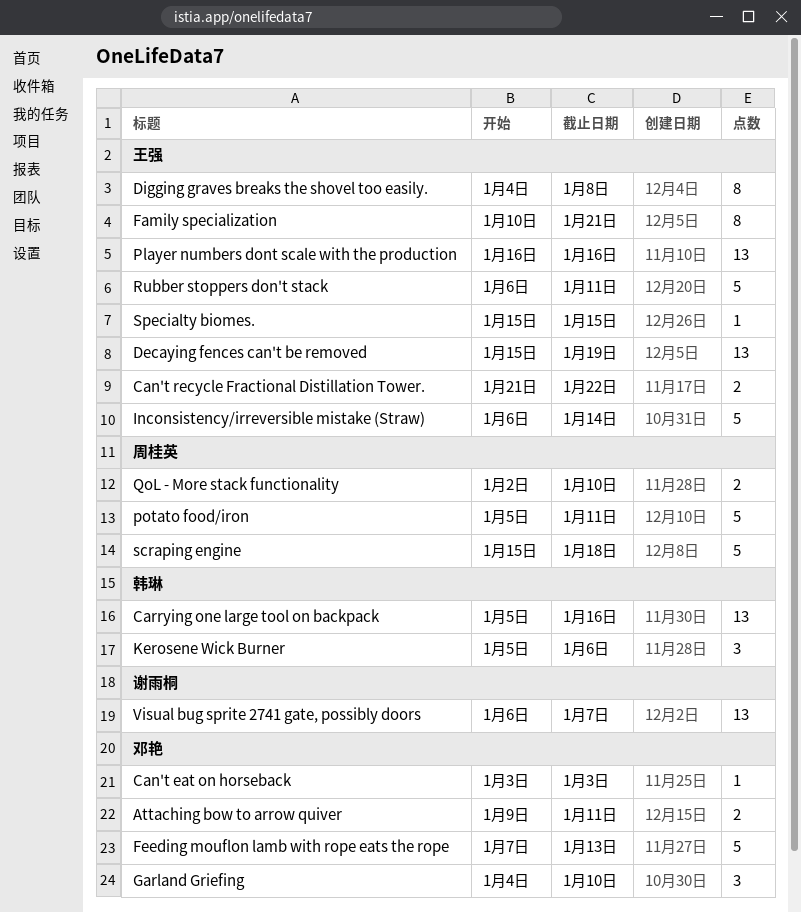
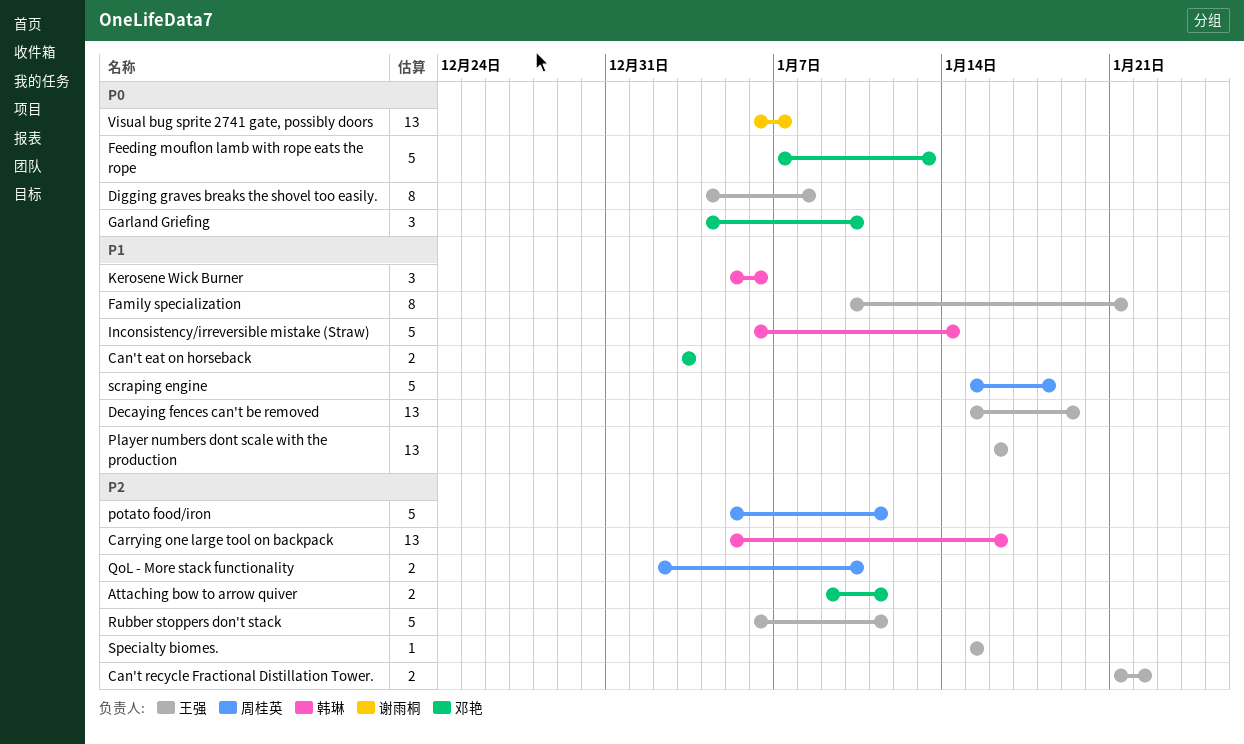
Can't eat on horseback, estimate: 1 -> 2
Inconsistency/irreversible mistake (Straw), owner: 王强 -> 韩琳

